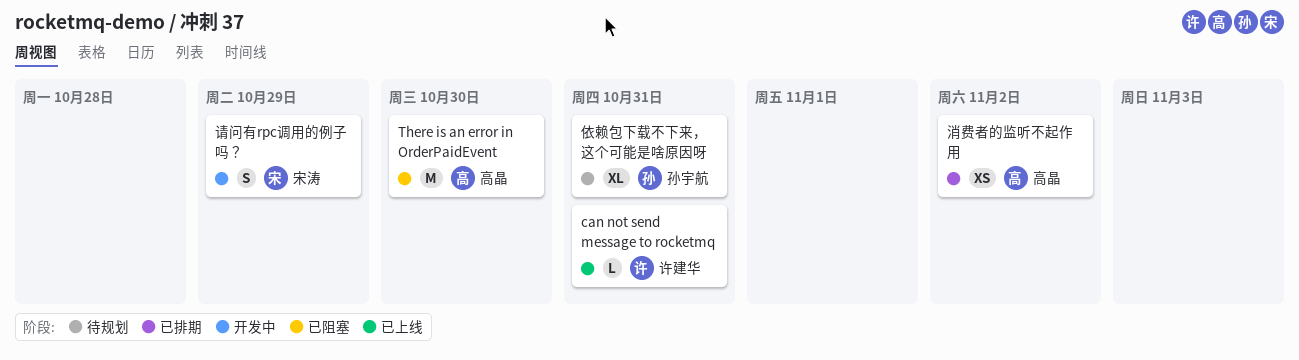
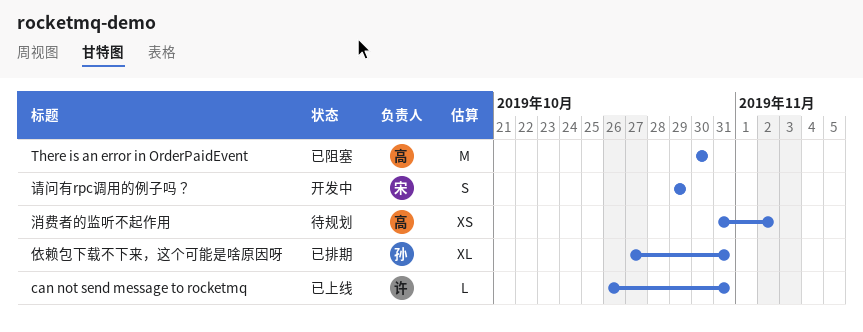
依赖包下载不下来，这个可能是啥原因呀, status: 待规划 -> 已排期
消费者的监听不起作用, status: 已排期 -> 待规划

